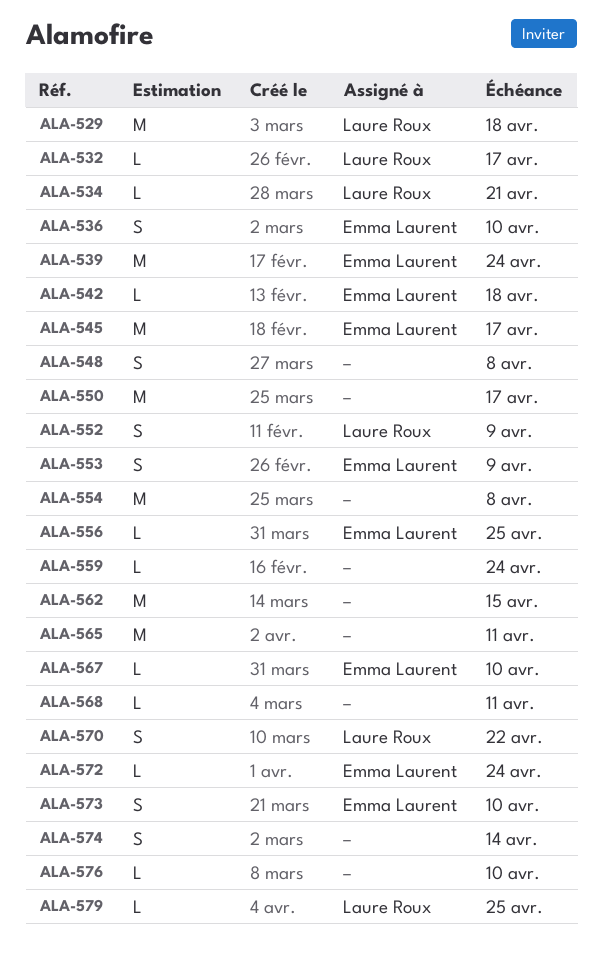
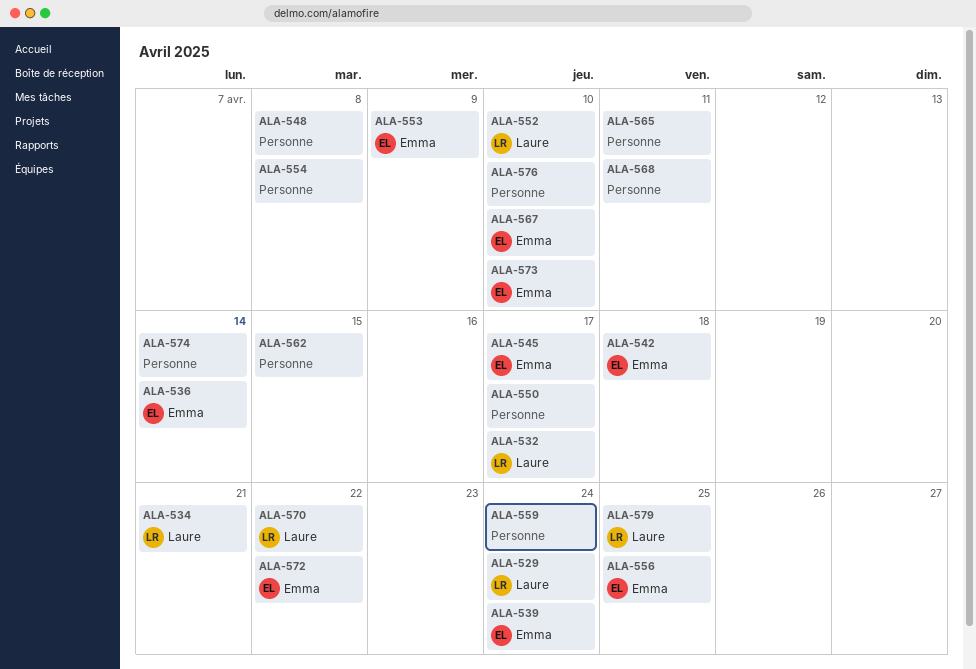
ALA-529, due: Apr 18 -> Apr 24
ALA-536, due: Apr 10 -> Apr 14
ALA-552, due: Apr 9 -> Apr 10
ALA-572, due: Apr 24 -> Apr 22

